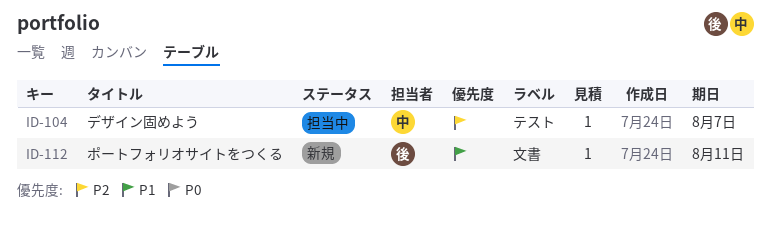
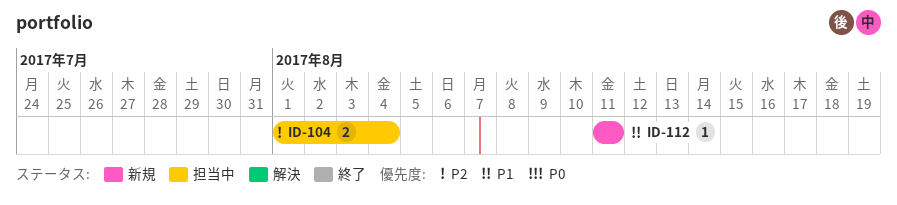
ID-104, estimate: 1 -> 2
ID-104, due: Aug 7 -> Aug 4

